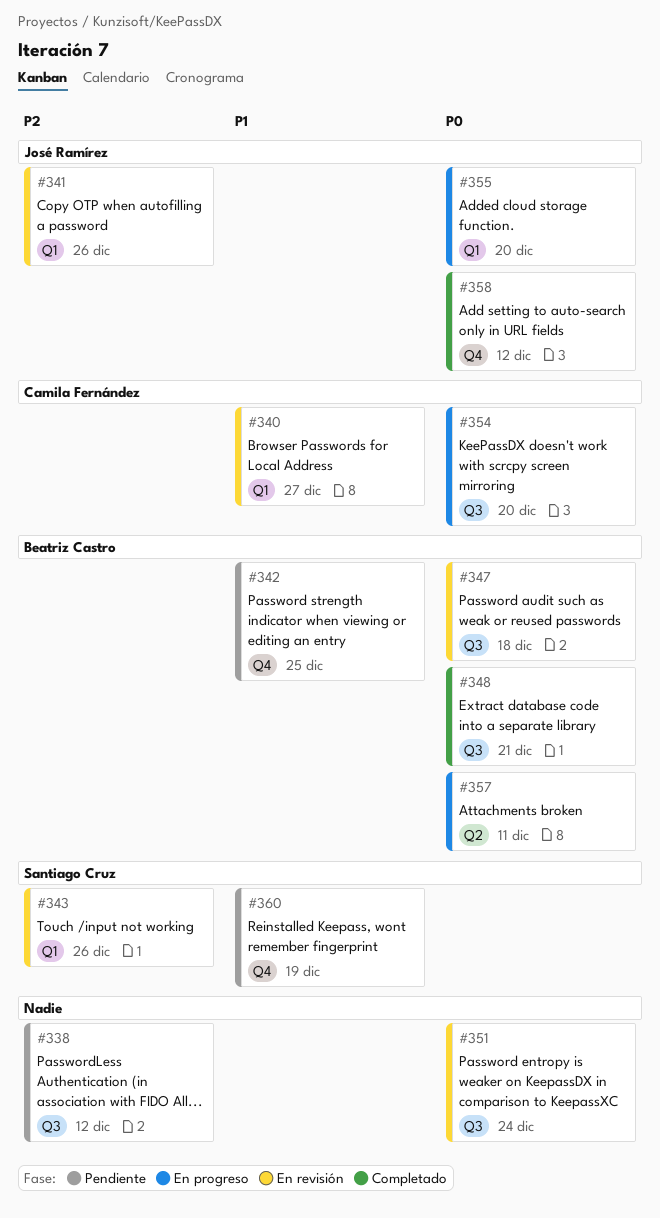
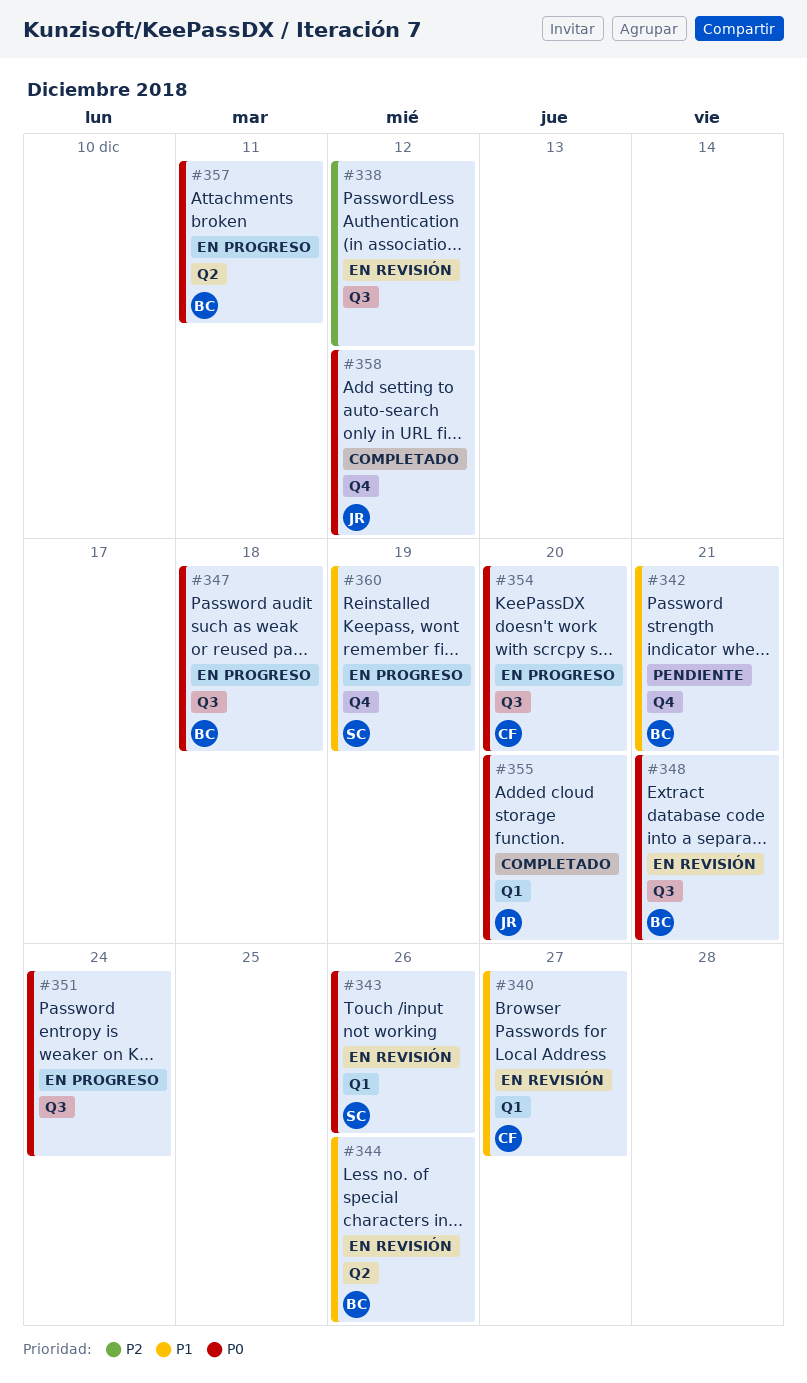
#338, status: Pendiente -> En revisión
#341: present -> none
#342, due: Dec 25 -> Dec 21
#343, priority: P2 -> P0
#344: none -> present
#347, status: En revisión -> En progreso
#348, status: Completado -> En revisión
#351, status: En revisión -> En progreso
#355, status: En progreso -> Completado
#360, status: Pendiente -> En progreso

